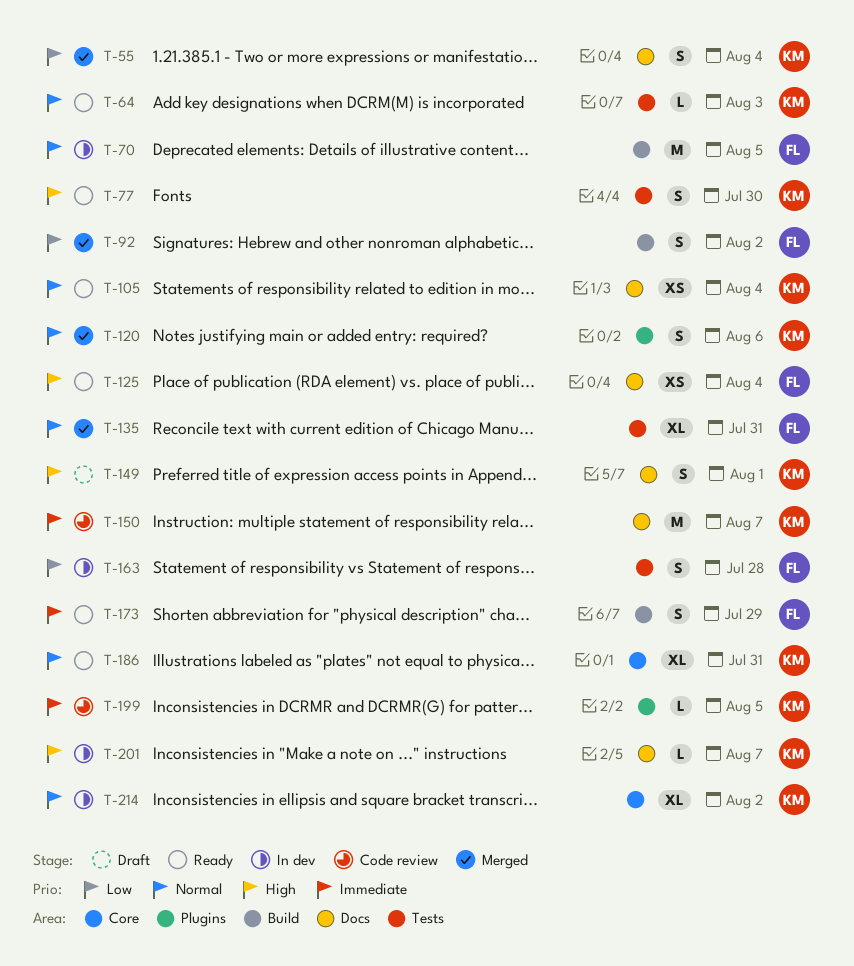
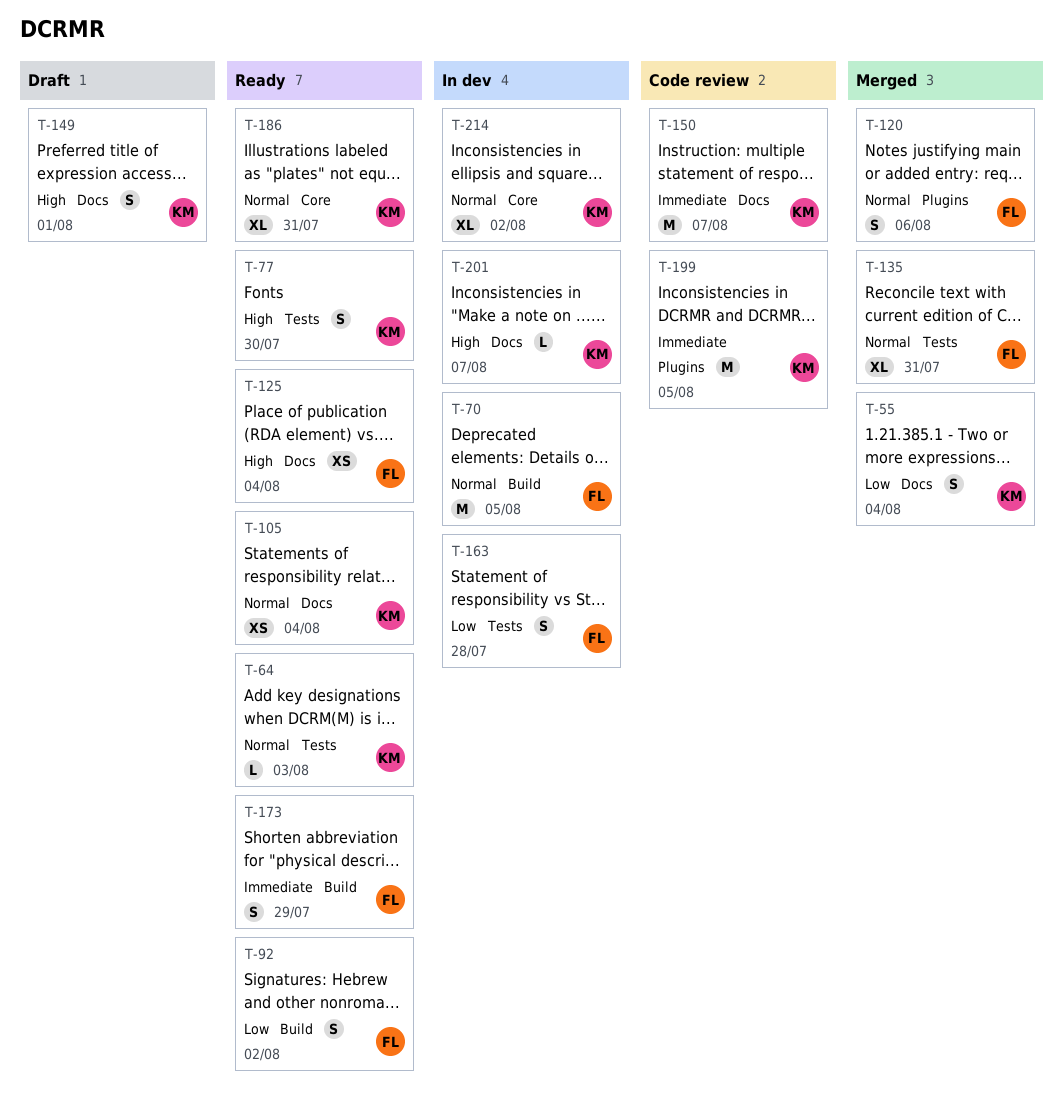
T-92, status: Merged -> Ready
T-120, owner: KM -> FL
T-199, estimate: L -> M

